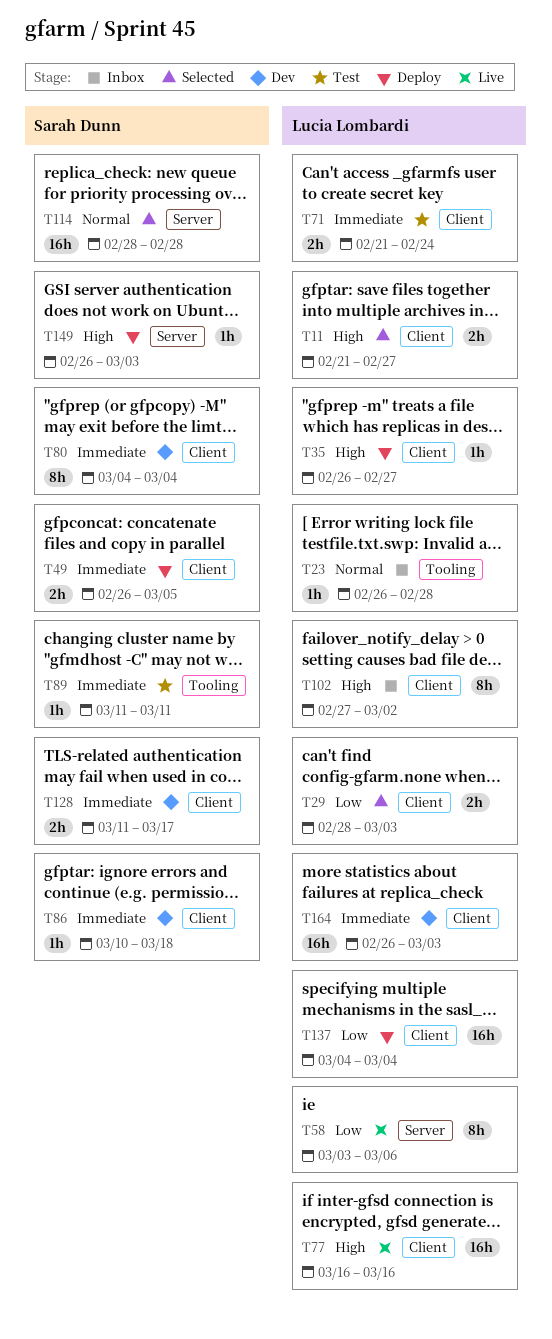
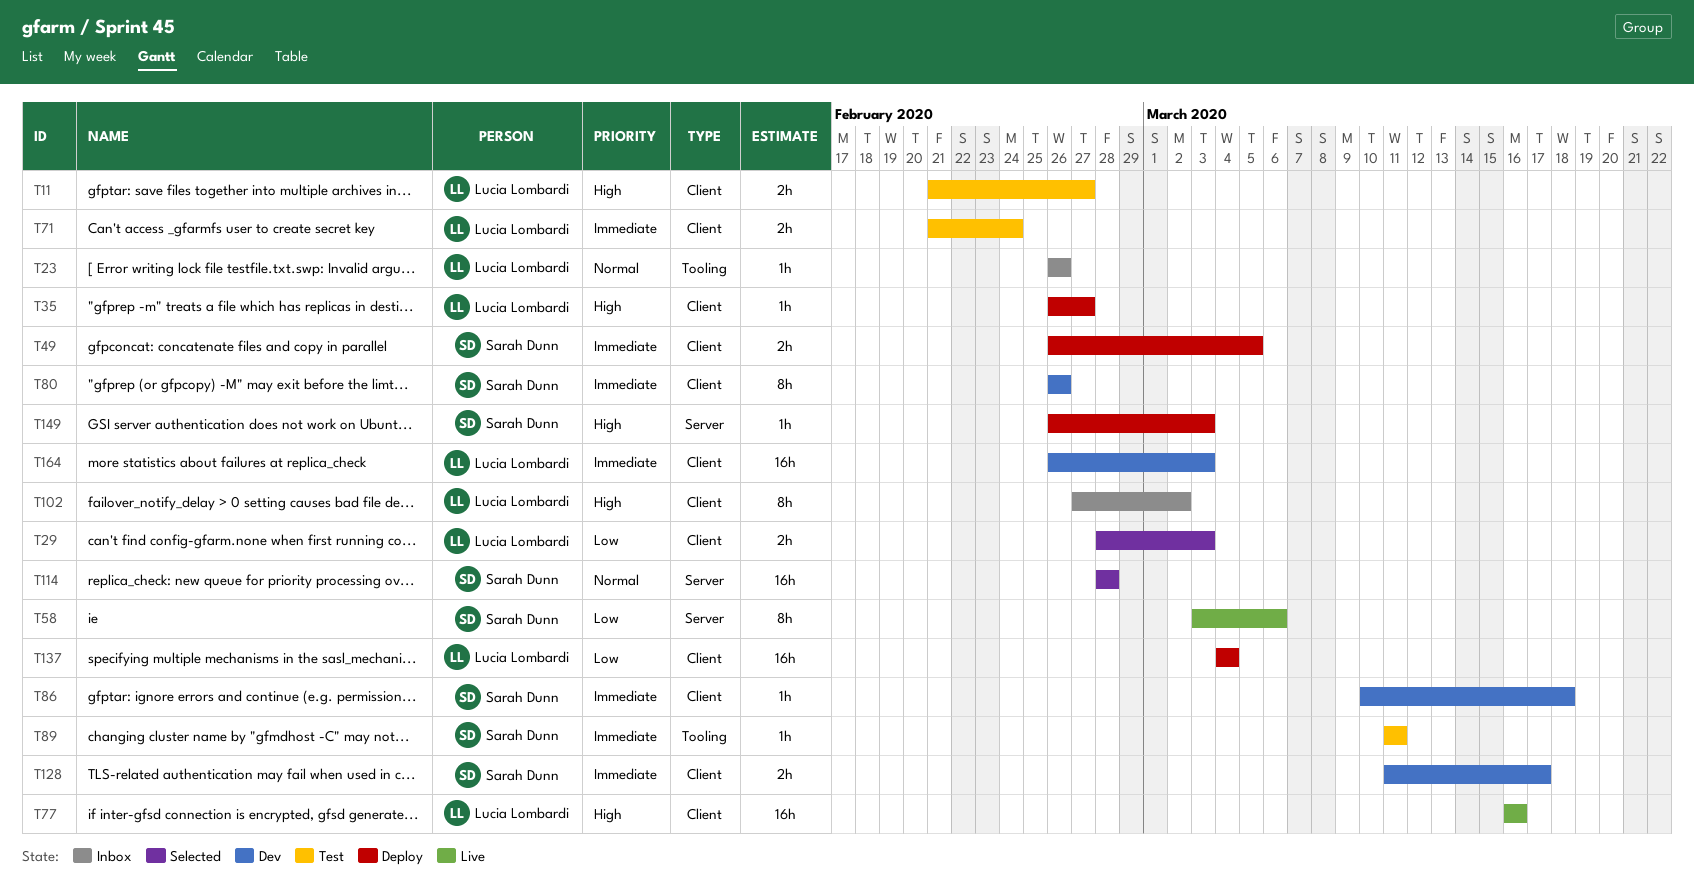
T11, status: Selected -> Test
T23, due: Feb 28 -> Feb 26
T58, owner: Lucia Lombardi -> Sarah Dunn
T80, start: Mar 4 -> Feb 26
T80, due: Mar 4 -> Feb 26

